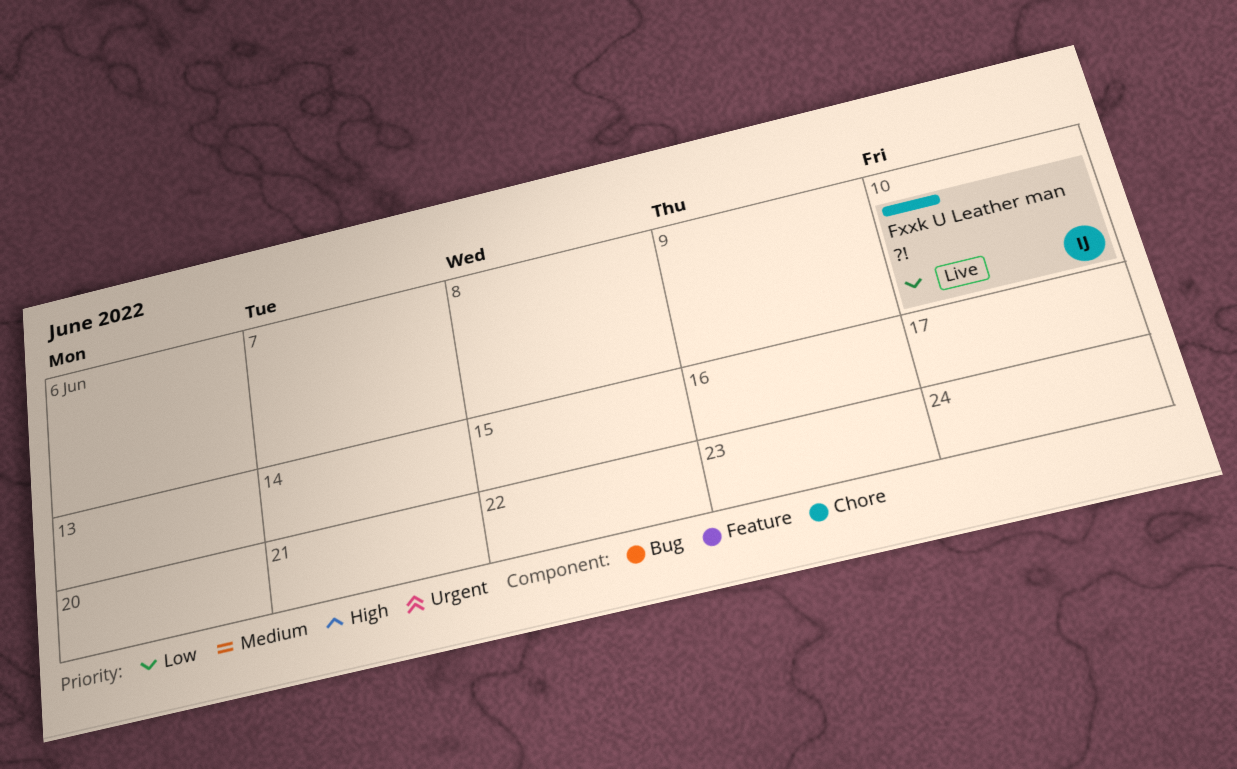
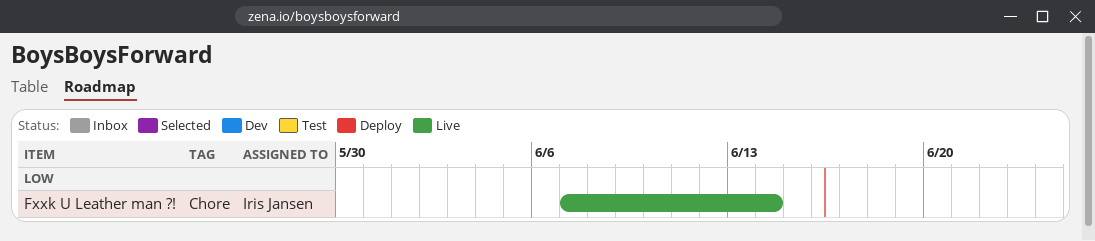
Fxxk U Leather man ?!, due: Jun 10 -> Jun 14

